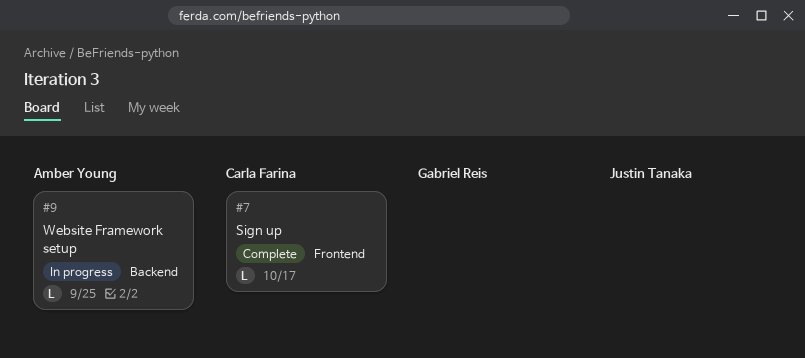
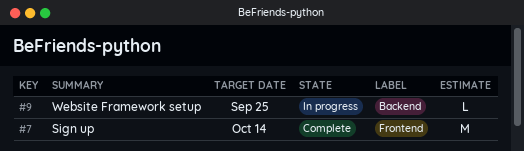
#7, estimate: L -> M
#7, due: Oct 17 -> Oct 14

